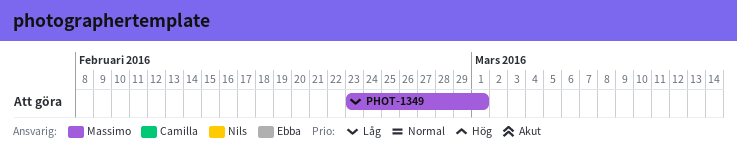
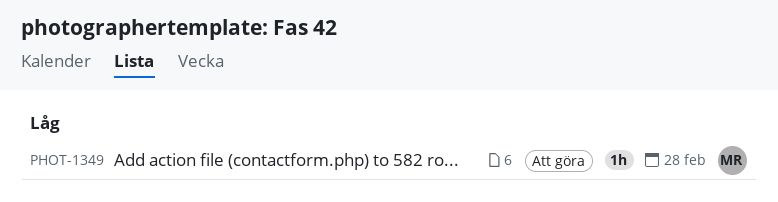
PHOT-1349, due: Mar 1 -> Feb 28

